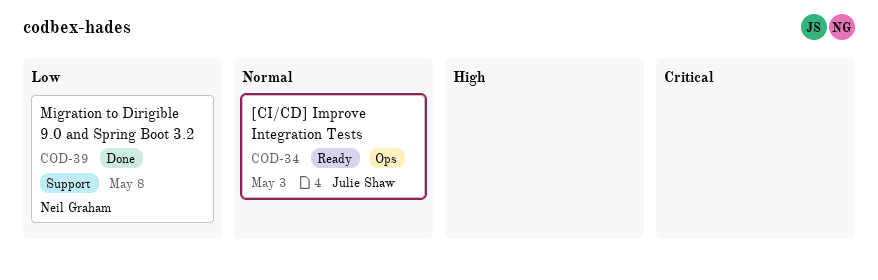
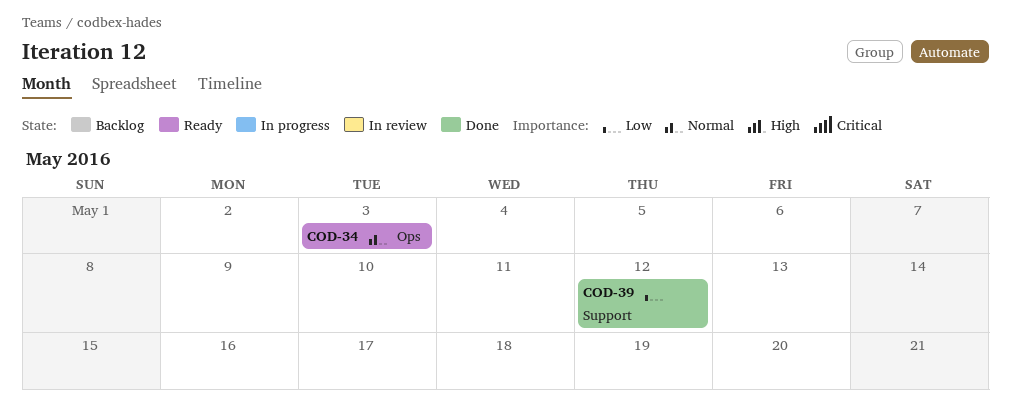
COD-39, due: May 8 -> May 12

